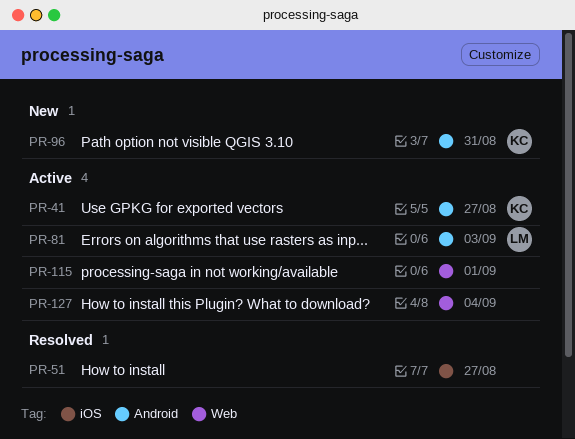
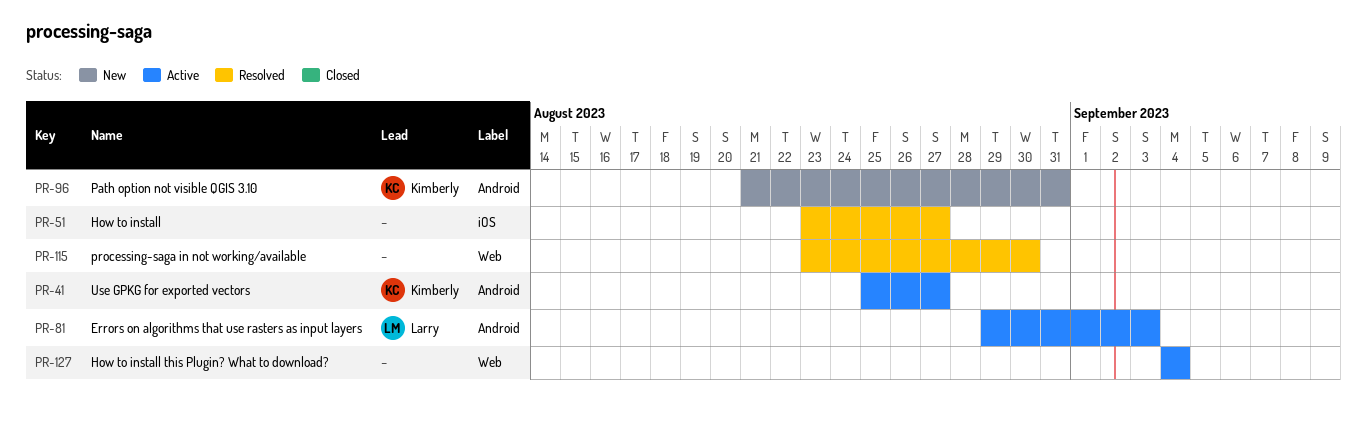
PR-115, status: Active -> Resolved
PR-115, due: Sep 1 -> Aug 30

